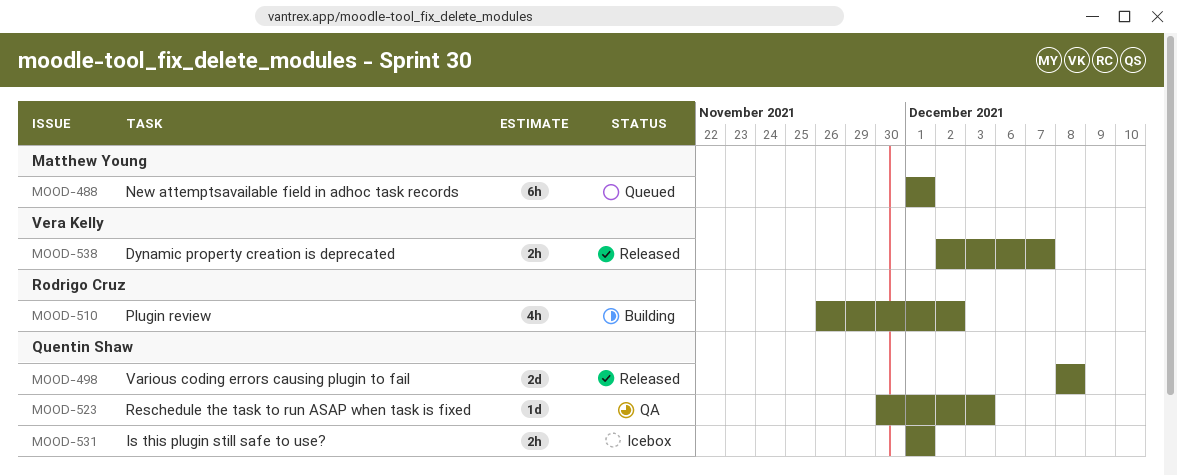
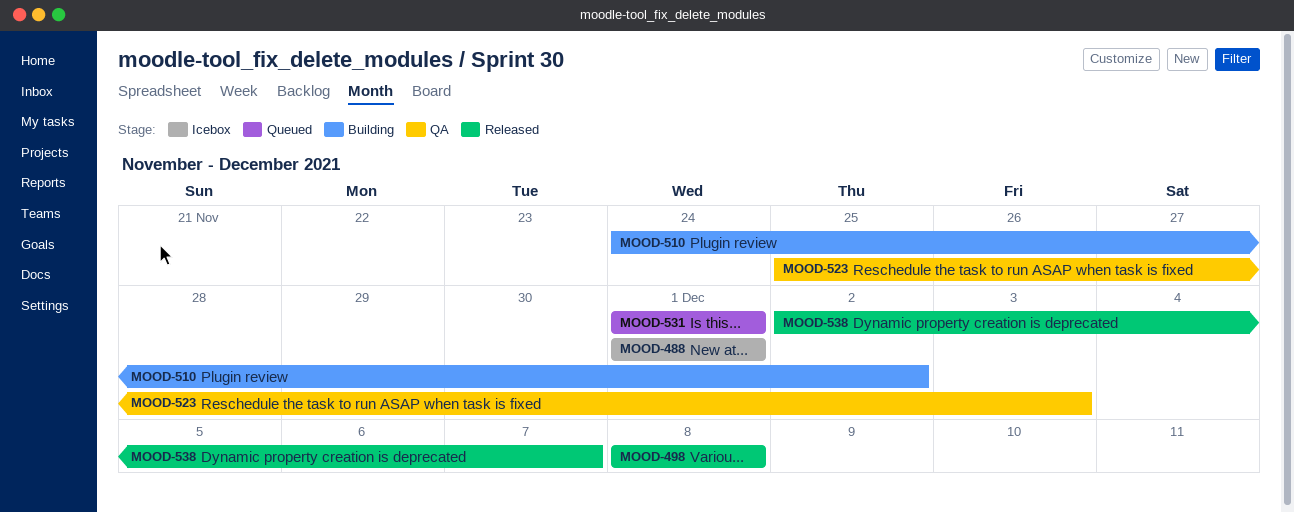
MOOD-488, status: Queued -> Icebox
MOOD-510, start: Nov 26 -> Nov 24
MOOD-523, start: Nov 30 -> Nov 25
MOOD-531, status: Icebox -> Queued

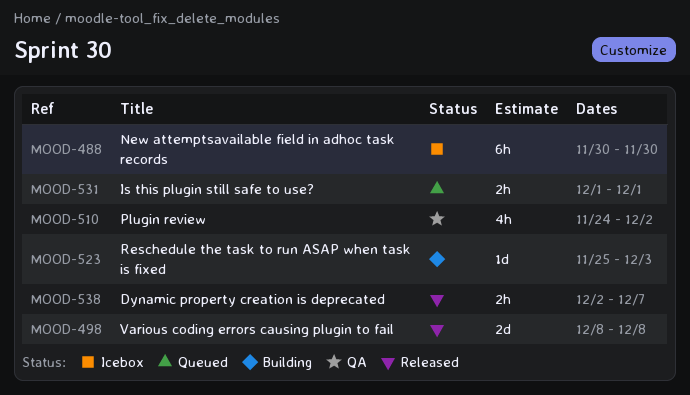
MOOD-488, start: Dec 1 -> Nov 30
MOOD-488, due: Dec 1 -> Nov 30
MOOD-510, status: Building -> QA
MOOD-523, status: QA -> Building

